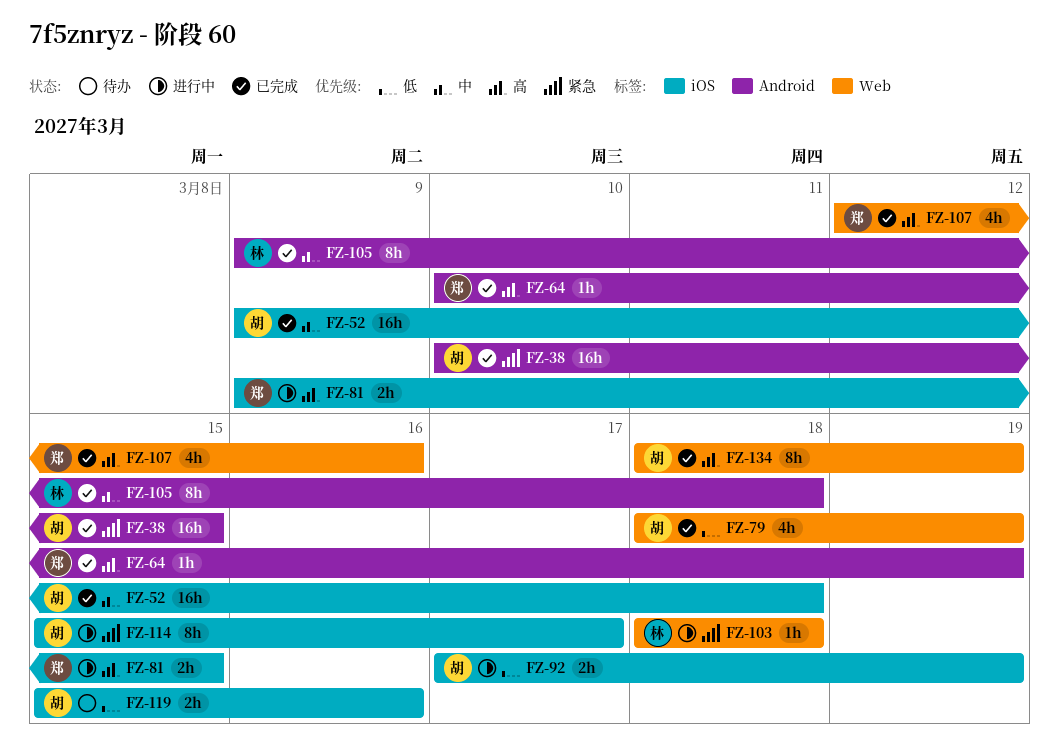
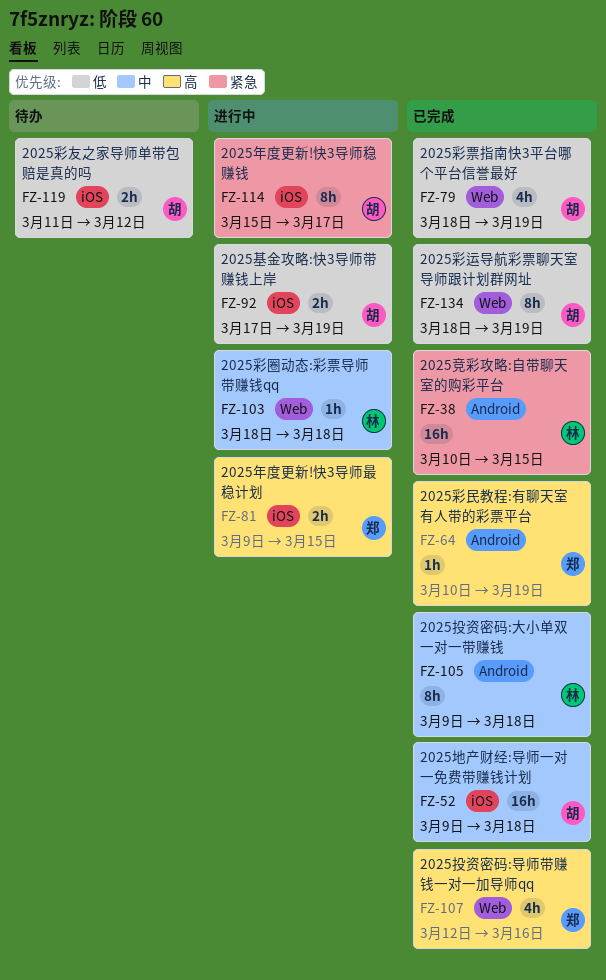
FZ-38, owner: 胡 -> 林
FZ-103, priority: 紧急 -> 中
FZ-119, start: Mar 15 -> Mar 11
FZ-119, due: Mar 16 -> Mar 12
FZ-134, priority: 高 -> 低

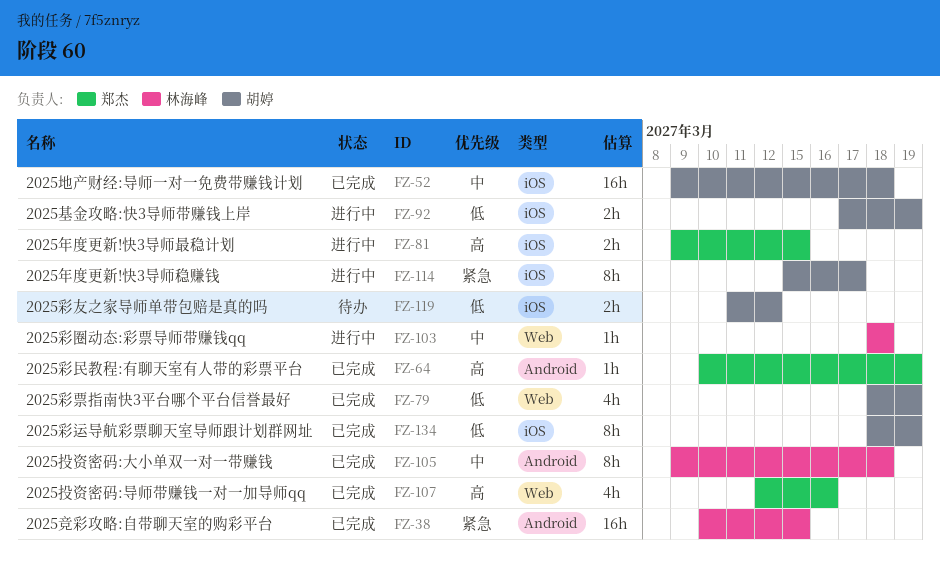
FZ-134, label: Web -> iOS

